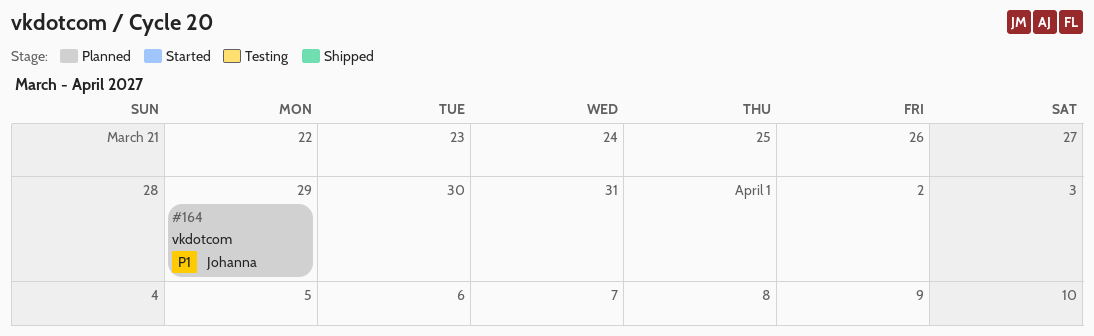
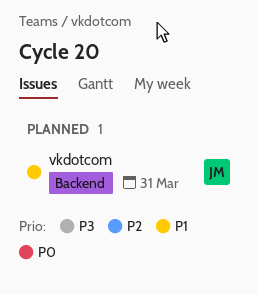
vkdotcom, due: Mar 29 -> Mar 31

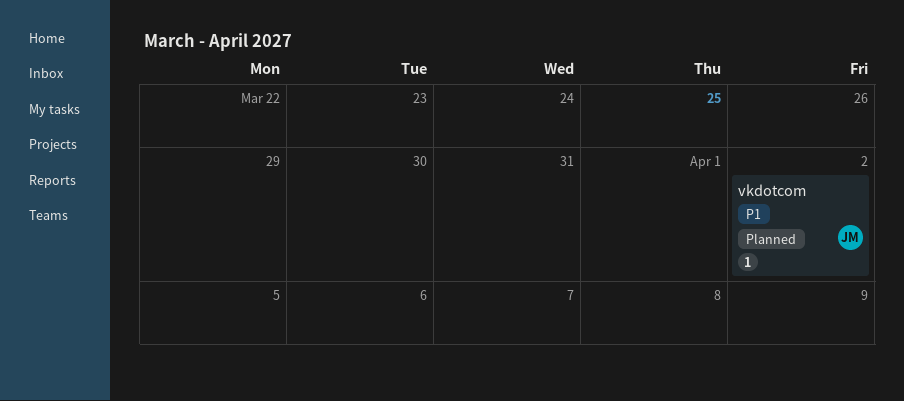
vkdotcom, due: Mar 31 -> Apr 2

